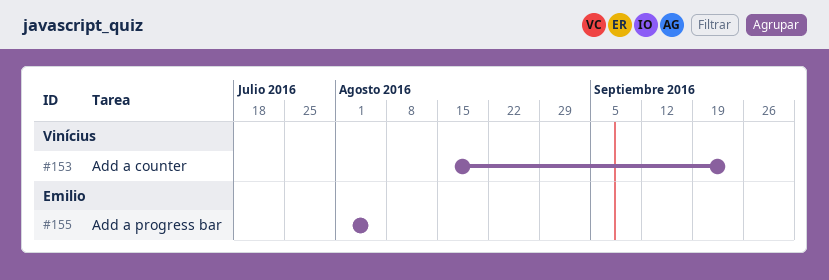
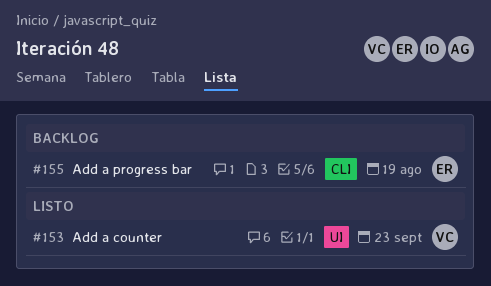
#155, due: Aug 5 -> Aug 19

